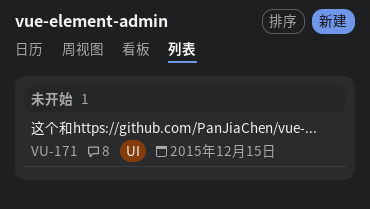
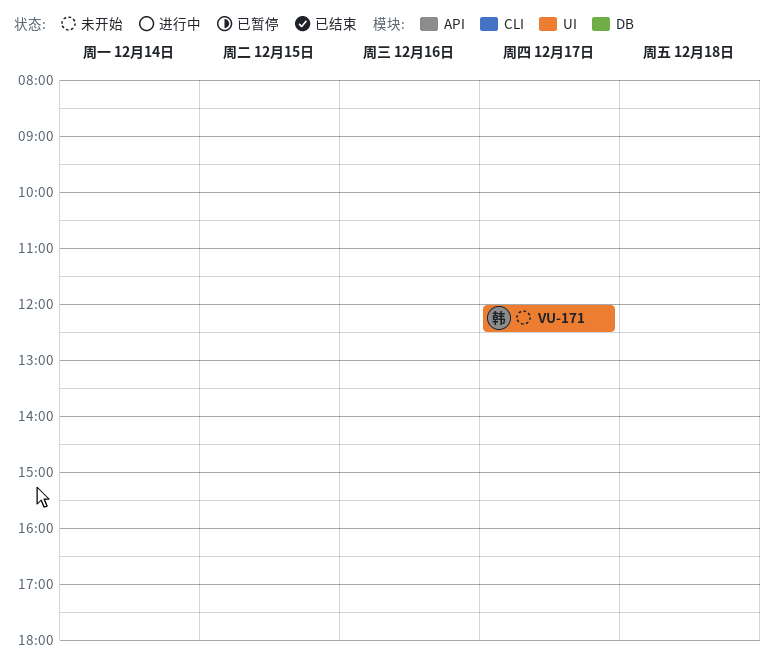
VU-171, day: Dec 15 -> Dec 17

